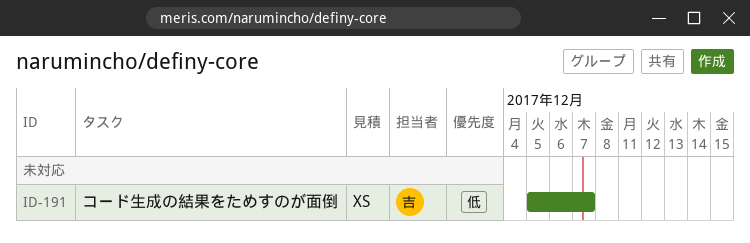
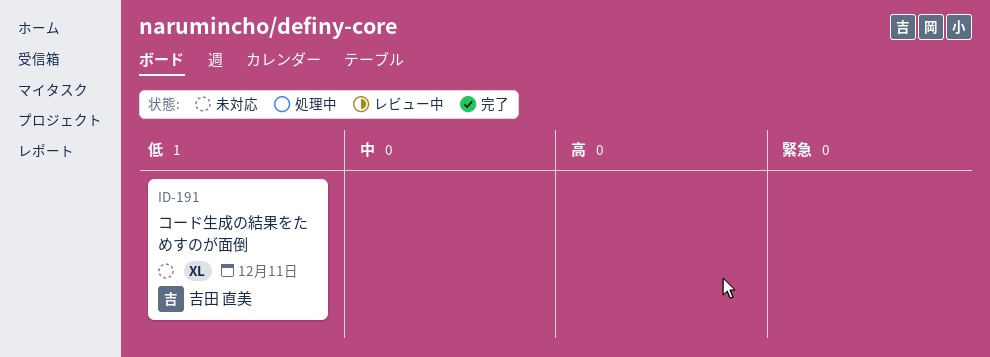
ID-191, estimate: XS -> XL
ID-191, due: Dec 7 -> Dec 11

